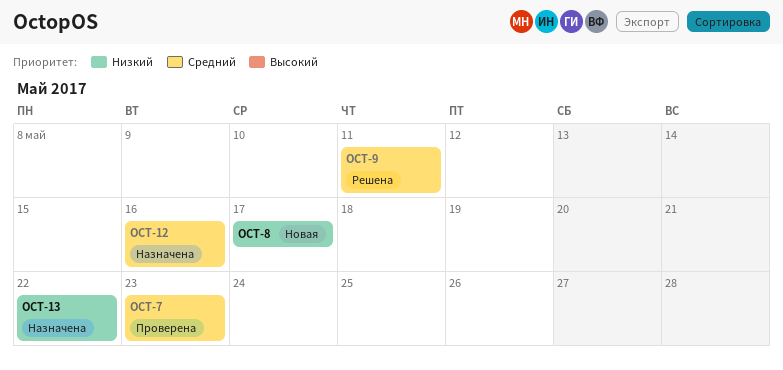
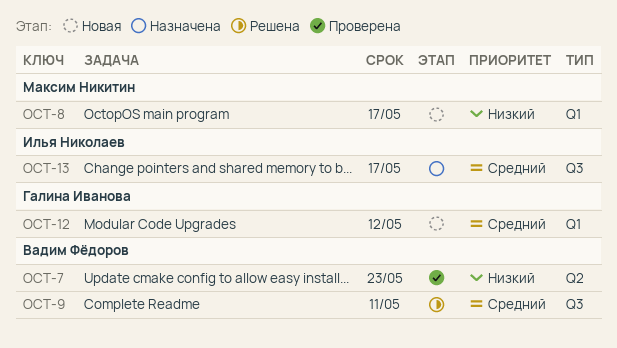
OCT-7, priority: Средний -> Низкий
OCT-12, status: Назначена -> Новая
OCT-12, due: May 16 -> May 12
OCT-13, priority: Низкий -> Средний
OCT-13, due: May 22 -> May 17

